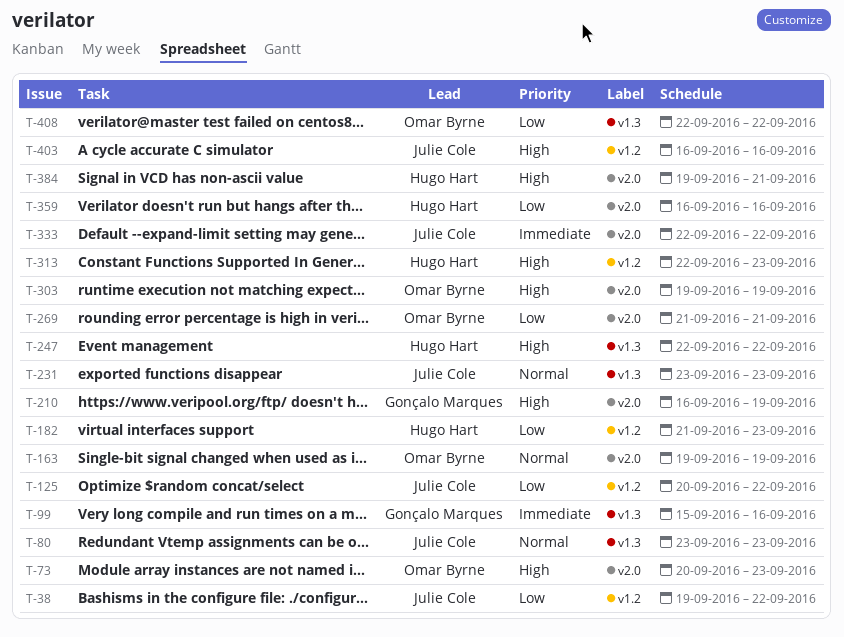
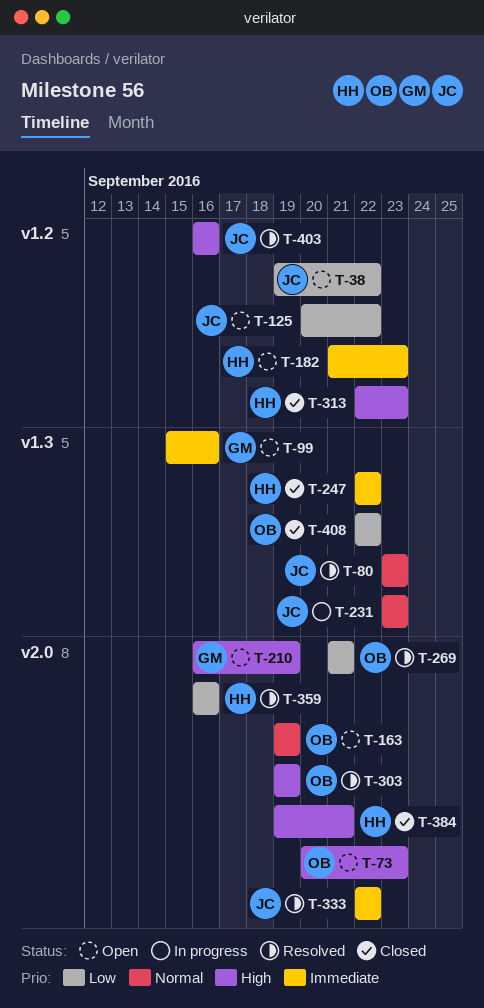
T-182, priority: Low -> Immediate
T-247, priority: High -> Immediate

